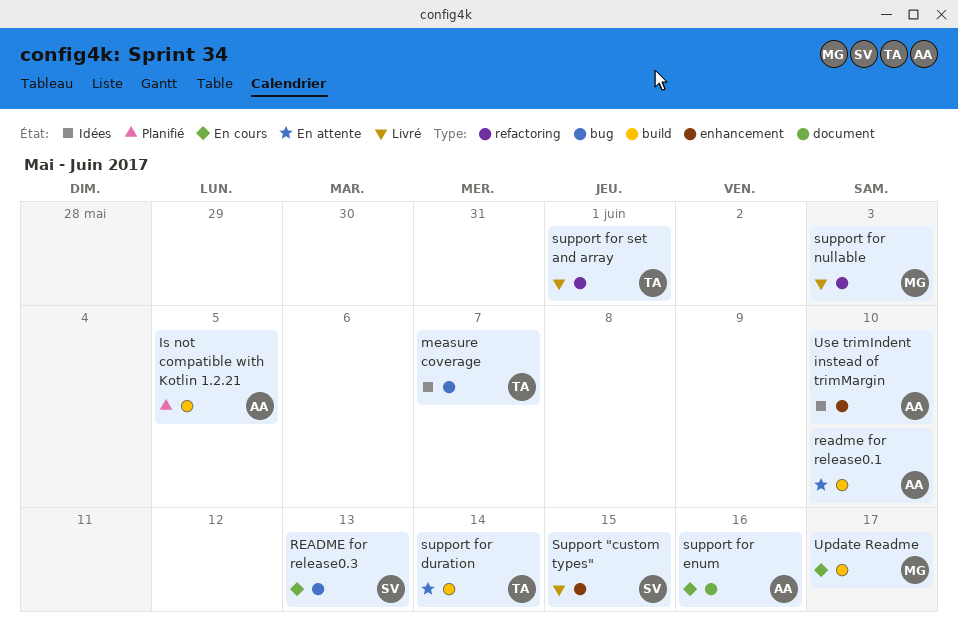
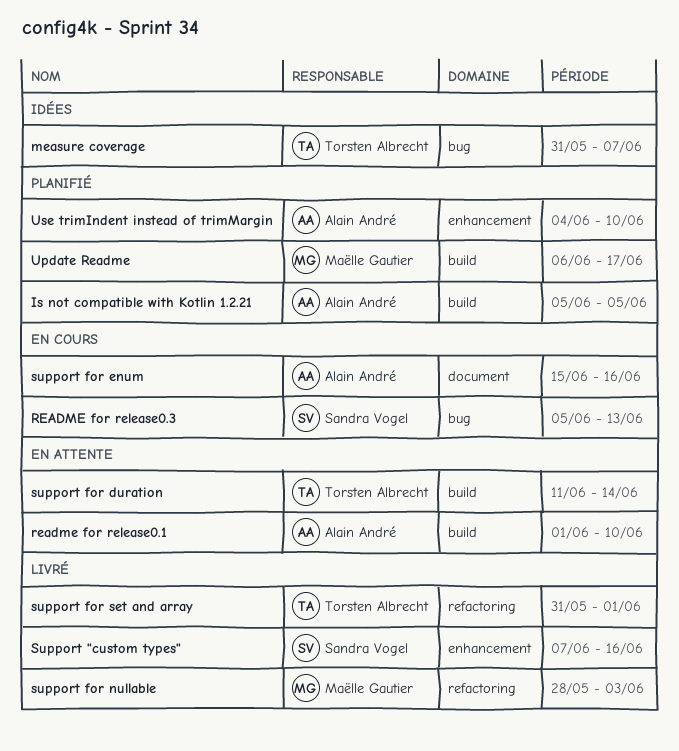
Support "custom types", due: Jun 15 -> Jun 16
Update Readme, status: En cours -> Planifié
Use trimIndent instead of trimMargin, status: Idées -> Planifié

